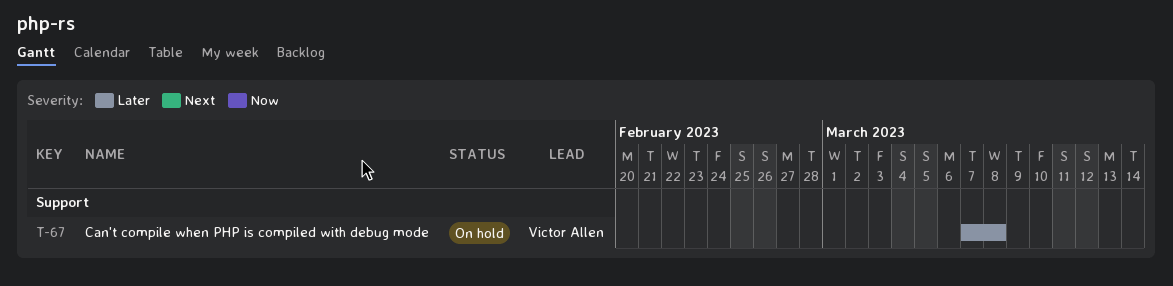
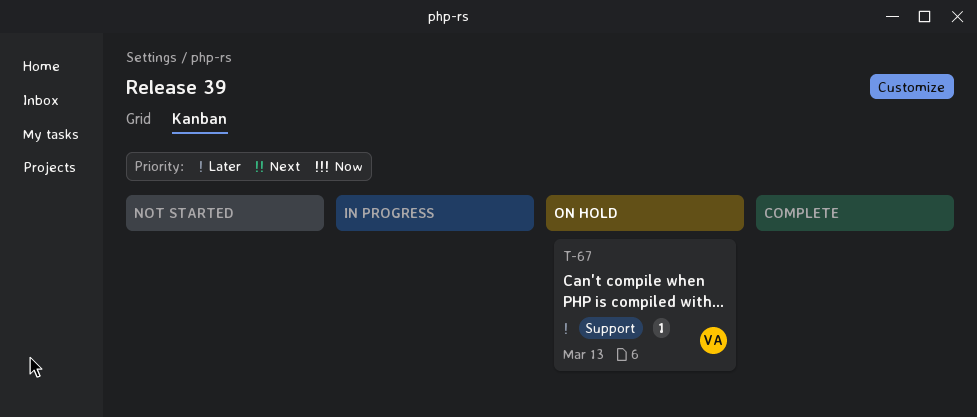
T-67, due: Mar 8 -> Mar 13

